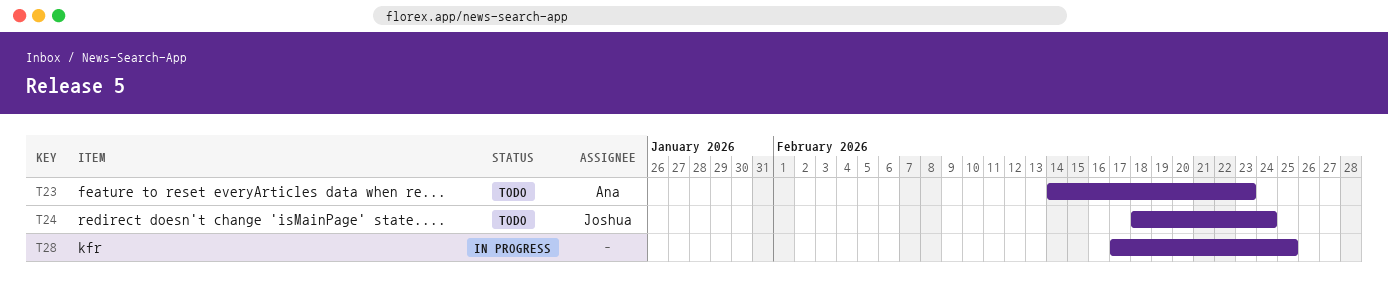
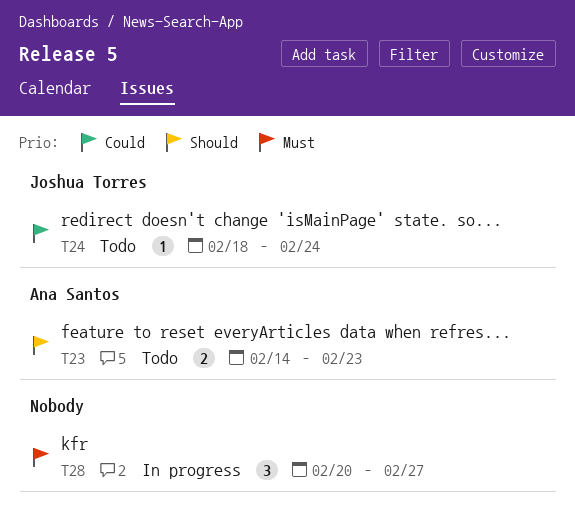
T28, start: Feb 17 -> Feb 20
T28, due: Feb 25 -> Feb 27

